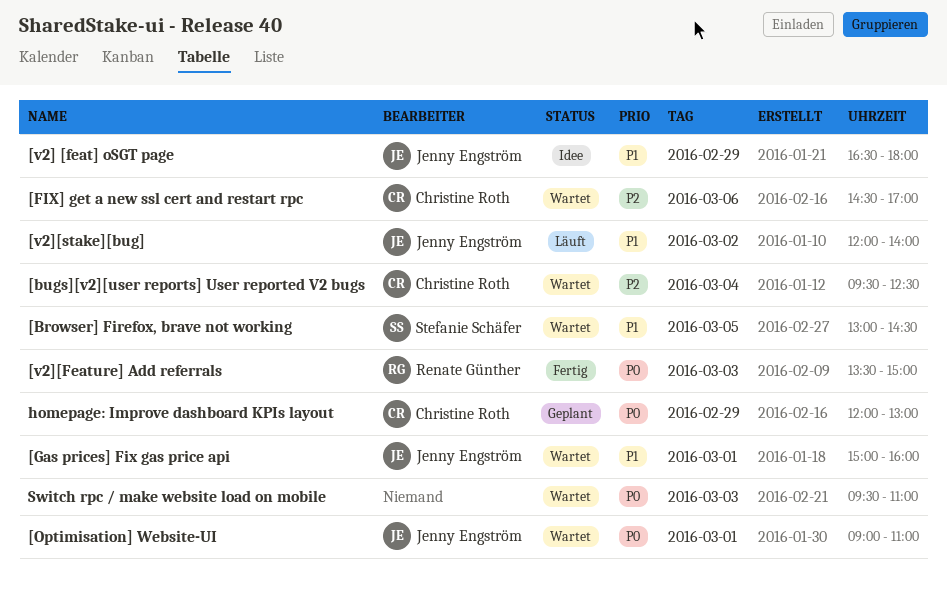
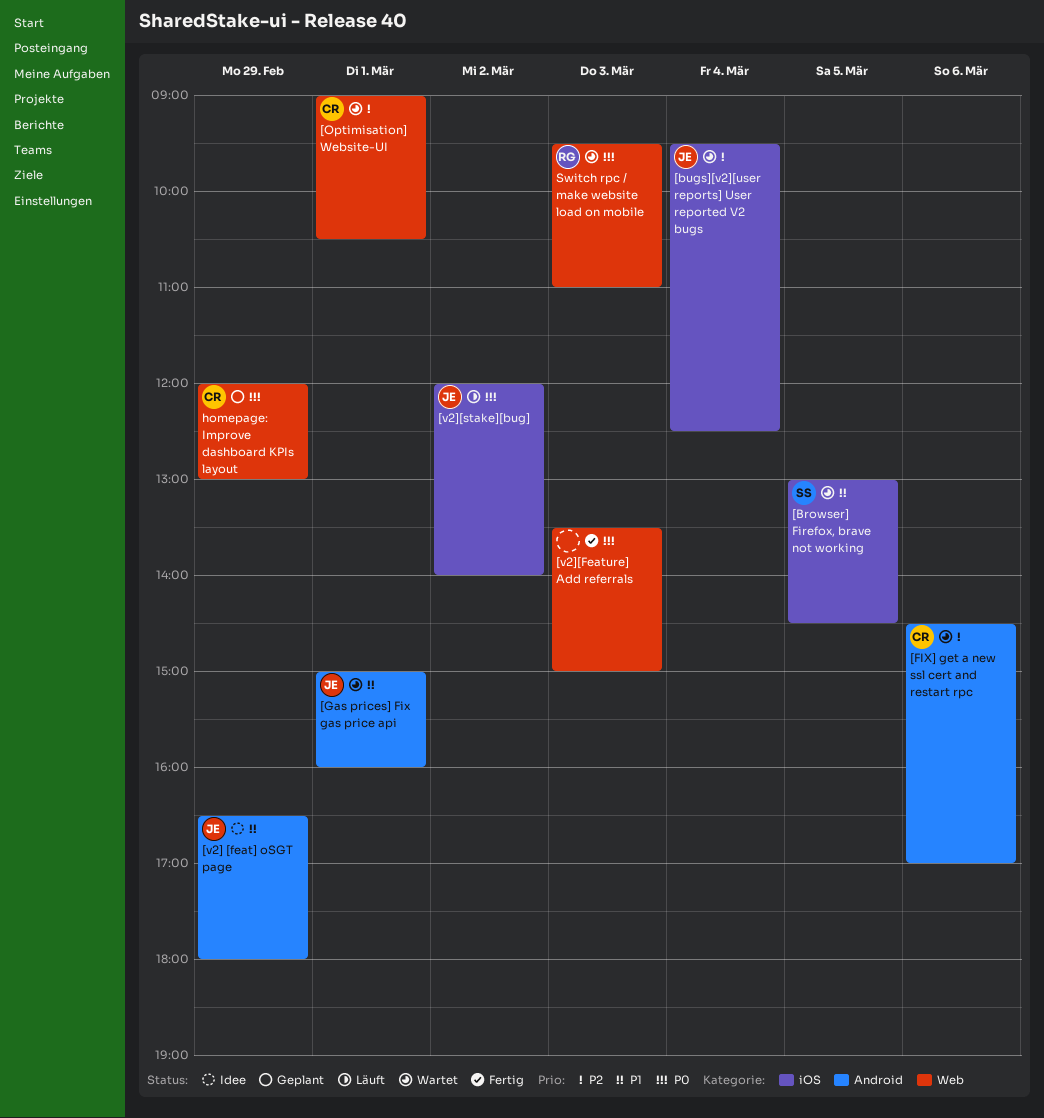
[bugs][v2][user reports] User reported V2 bugs, owner: Christine Roth -> Jenny Engström
[Optimisation] Website-UI, owner: Jenny Engström -> Christine Roth
[Optimisation] Website-UI, priority: P0 -> P2
[Optimisation] Website-UI, ends: 11:00 -> 10:30
[v2][Feature] Add referrals, owner: Renate Günther -> none
[v2][stake][bug], priority: P1 -> P0
Switch rpc / make website load on mobile, owner: none -> Renate Günther

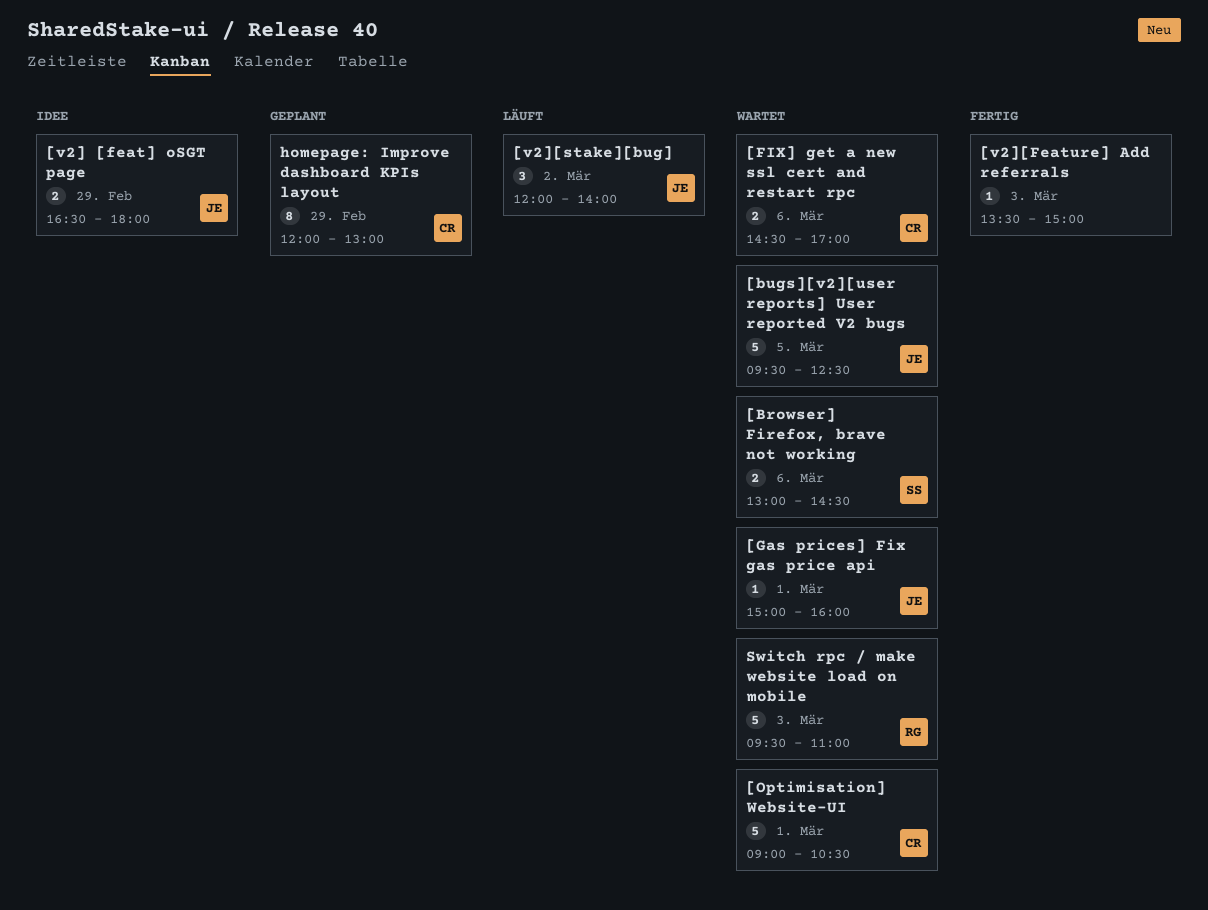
[Browser] Firefox, brave not working, day: Mar 5 -> Mar 6
[bugs][v2][user reports] User reported V2 bugs, day: Mar 4 -> Mar 5

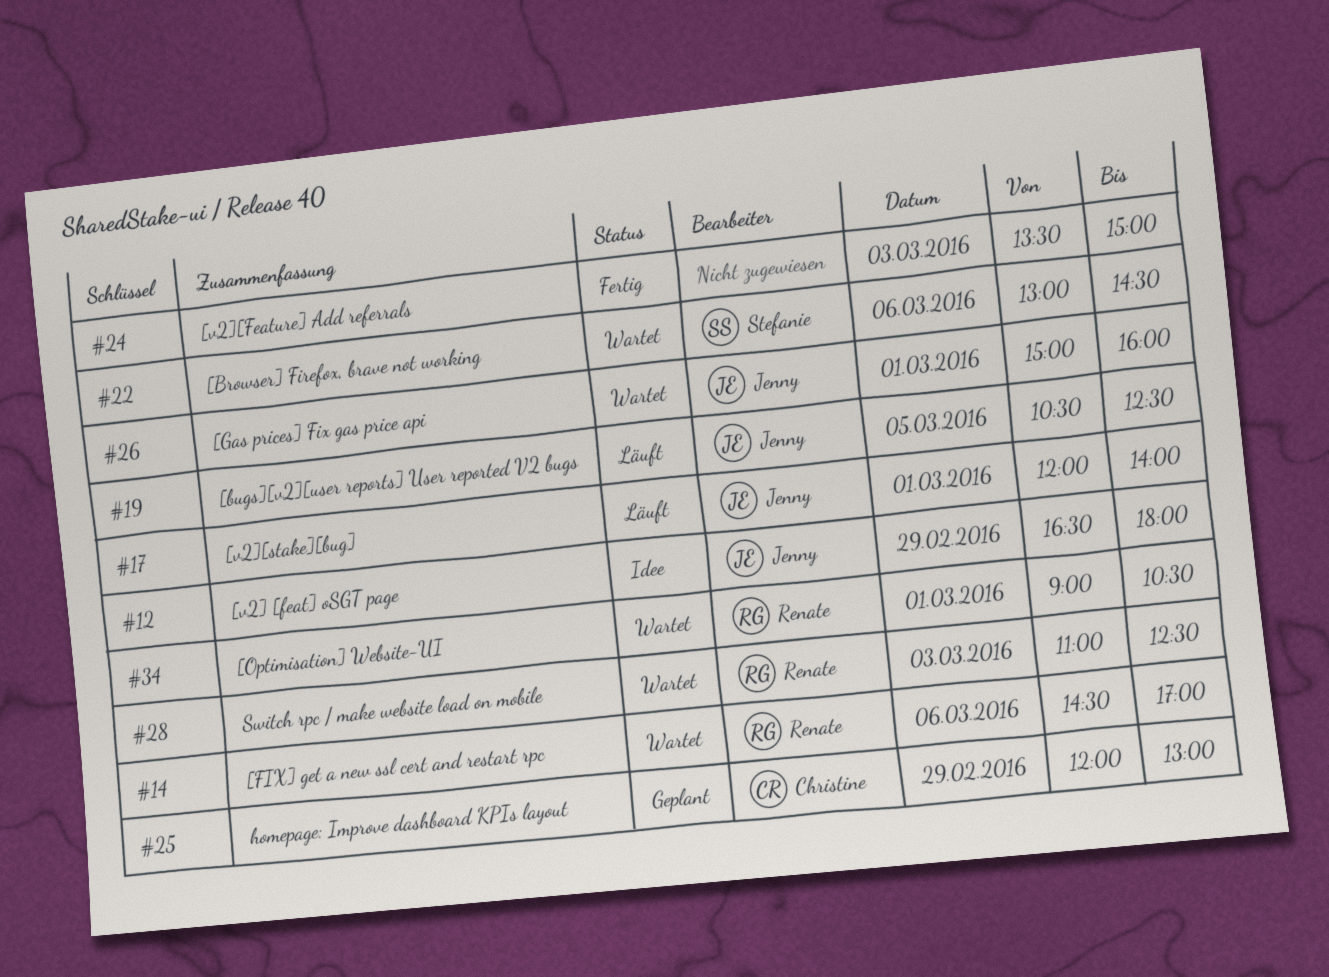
[bugs][v2][user reports] User reported V2 bugs, status: Wartet -> Läuft
[bugs][v2][user reports] User reported V2 bugs, begins: 09:30 -> 10:30
[FIX] get a new ssl cert and restart rpc, owner: Christine -> Renate
[Optimisation] Website-UI, owner: Christine -> Renate
[v2][stake][bug], day: Mar 2 -> Mar 1
Switch rpc / make website load on mobile, begins: 09:30 -> 11:00
Switch rpc / make website load on mobile, ends: 11:00 -> 12:30

